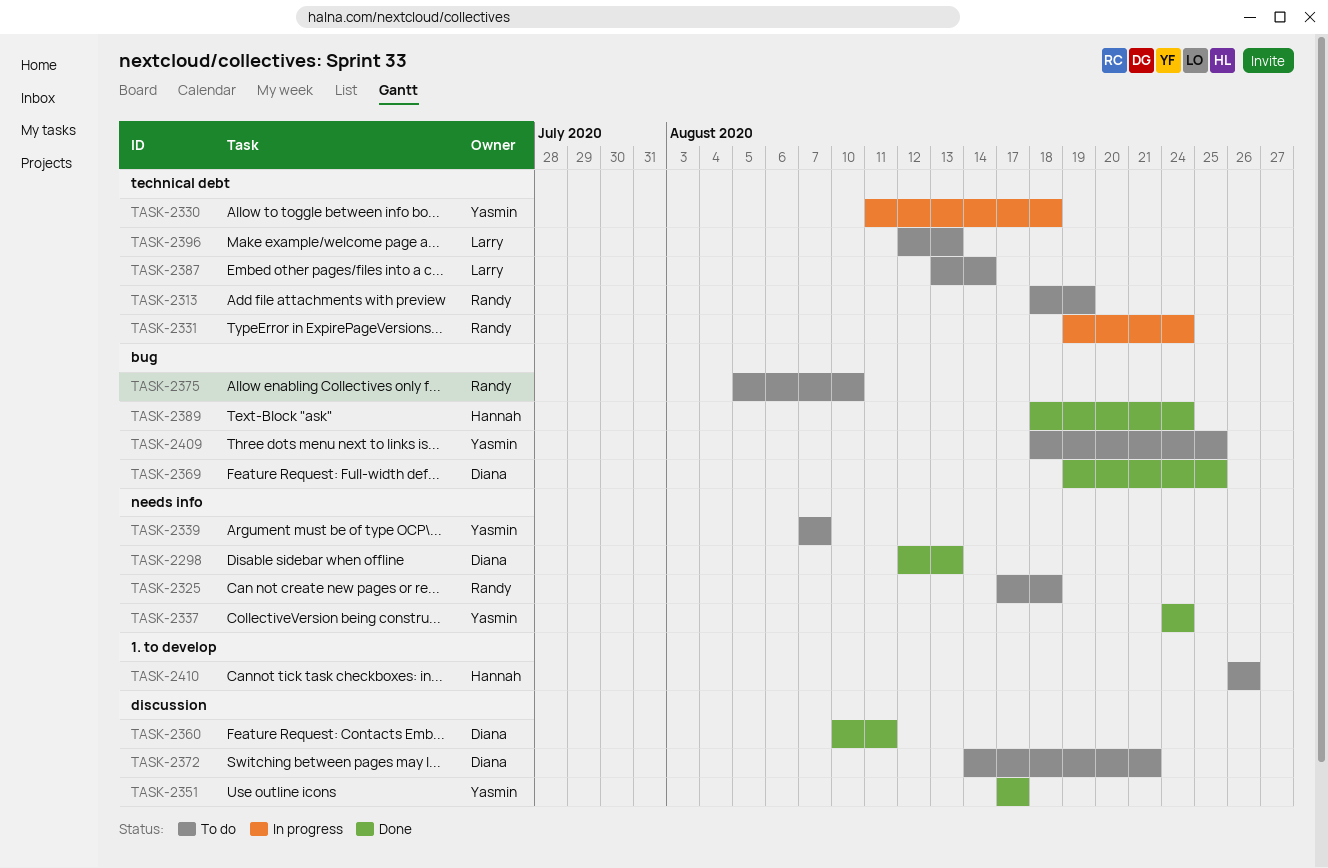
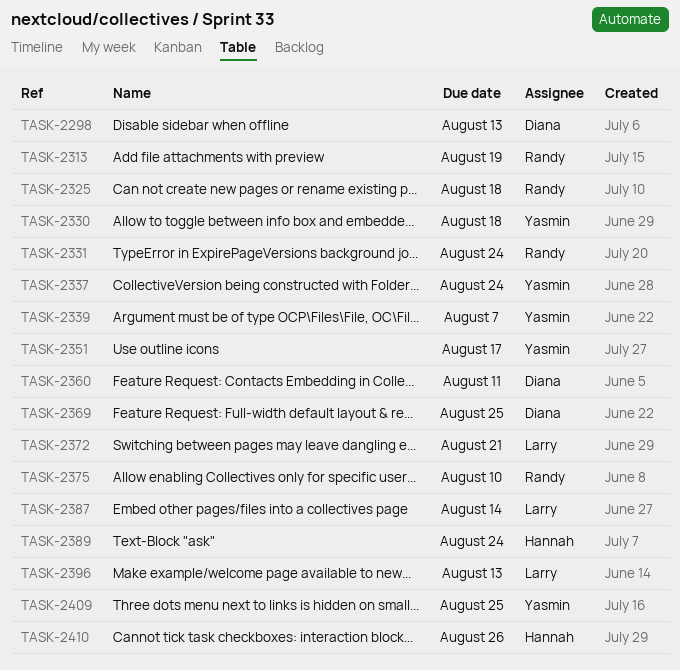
TASK-2372, owner: Diana -> Larry

